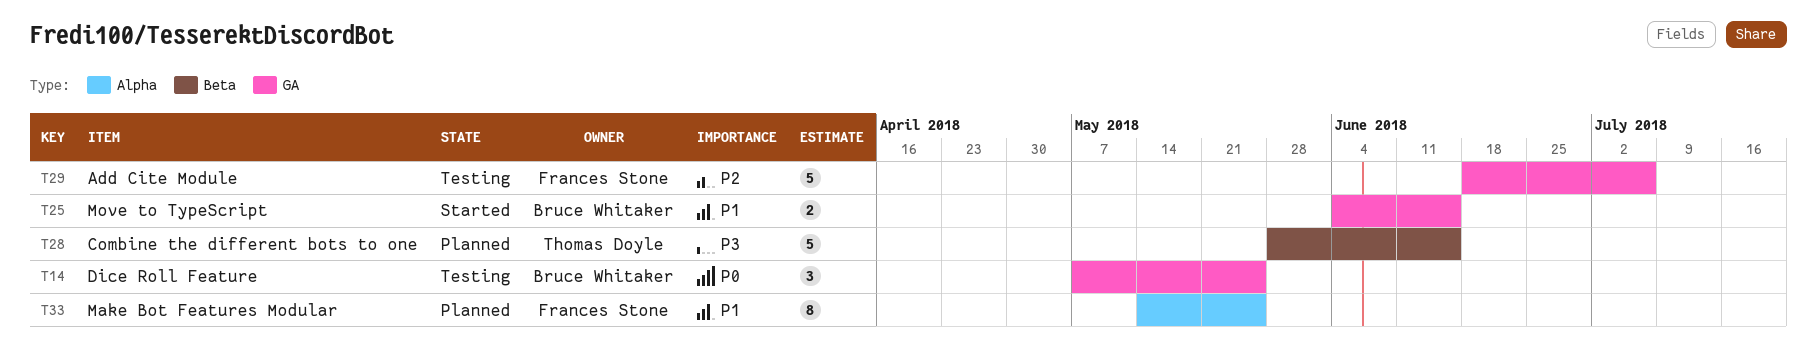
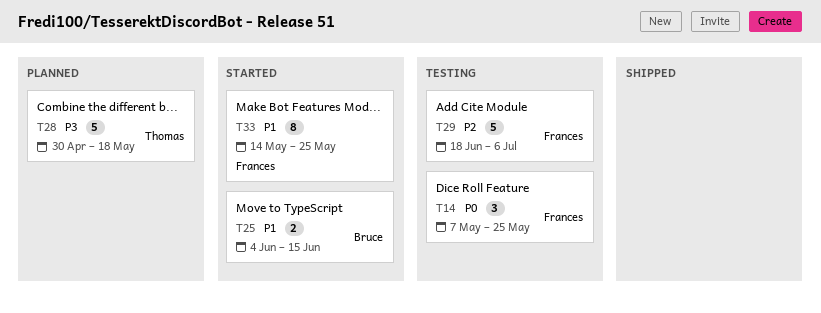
T14, owner: Bruce Whitaker -> Frances Stone
T28, start: May 28 -> Apr 30
T28, due: Jun 15 -> May 18
T33, status: Planned -> Started

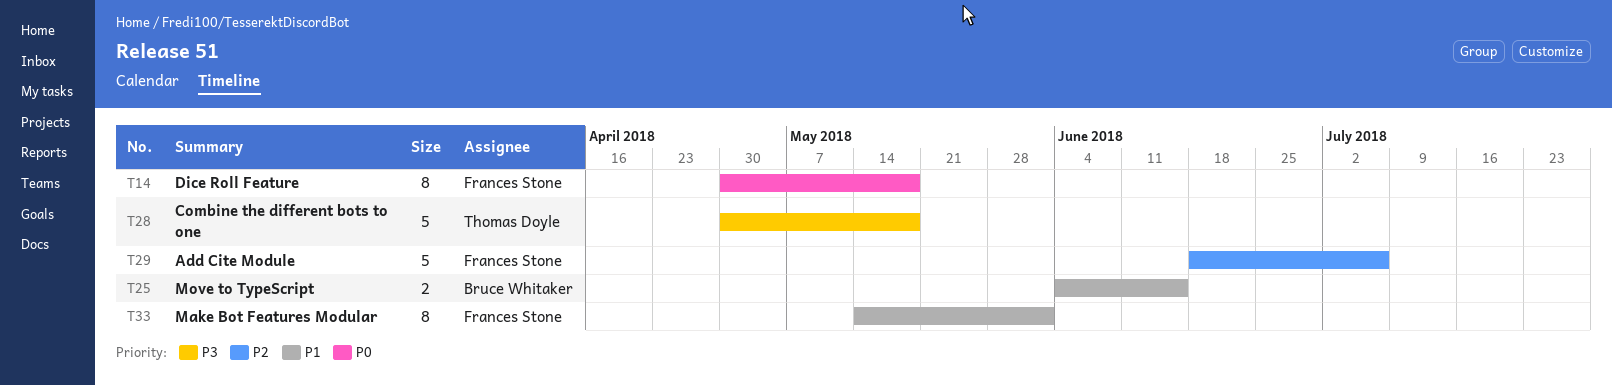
T14, estimate: 3 -> 8
T14, start: May 7 -> Apr 30
T14, due: May 25 -> May 18
T33, due: May 25 -> Jun 1

